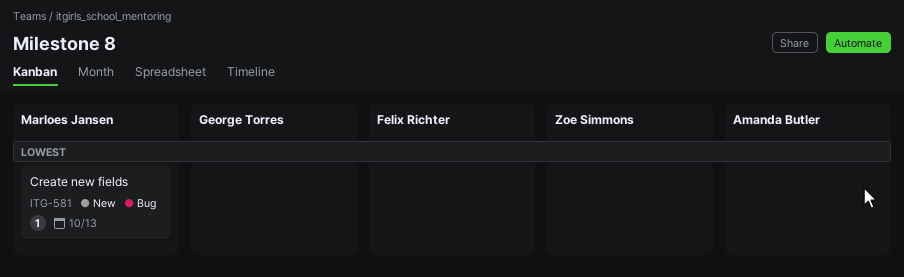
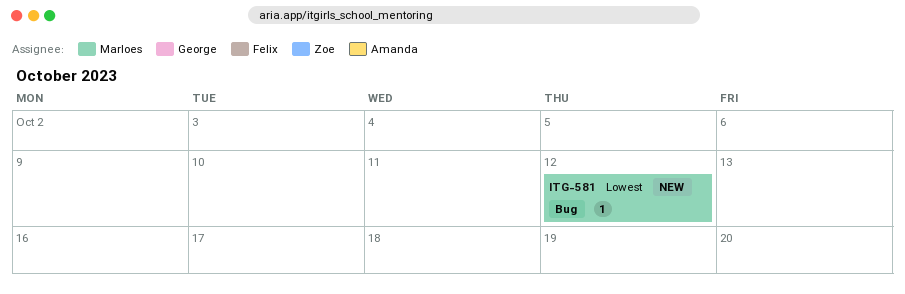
ITG-581, due: Oct 13 -> Oct 12

